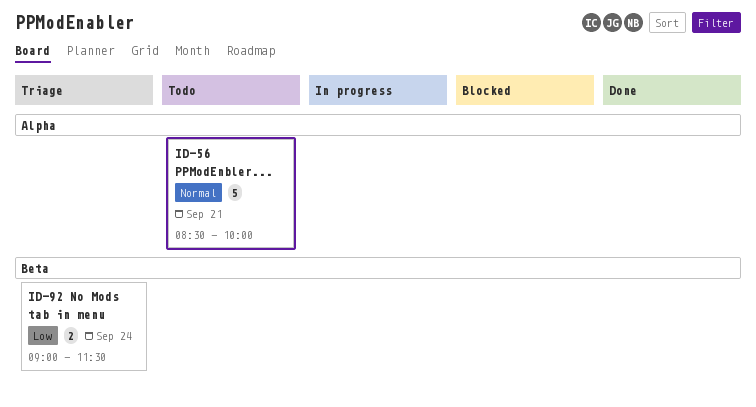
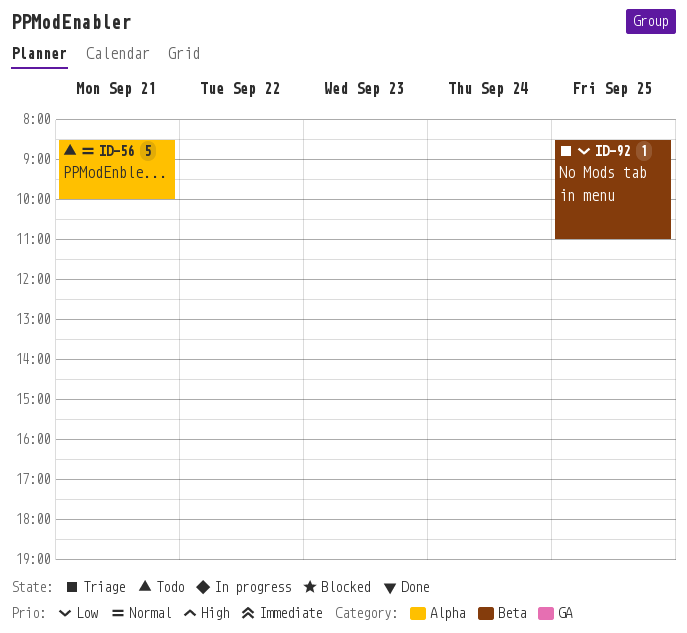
ID-92, estimate: 2 -> 1
ID-92, day: Sep 24 -> Sep 25
ID-92, begins: 09:00 -> 08:30
ID-92, ends: 11:30 -> 11:00

